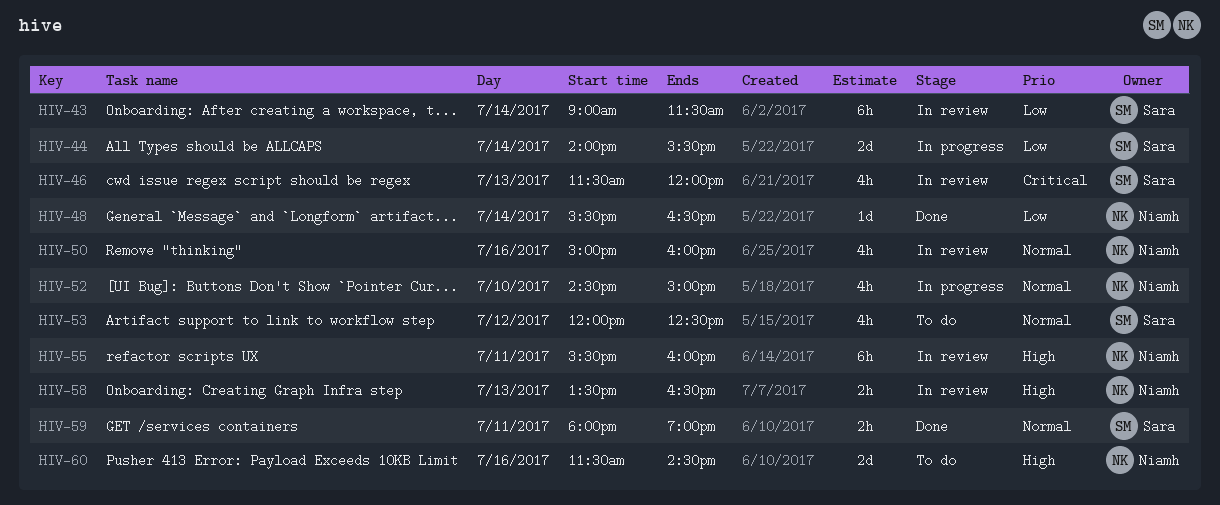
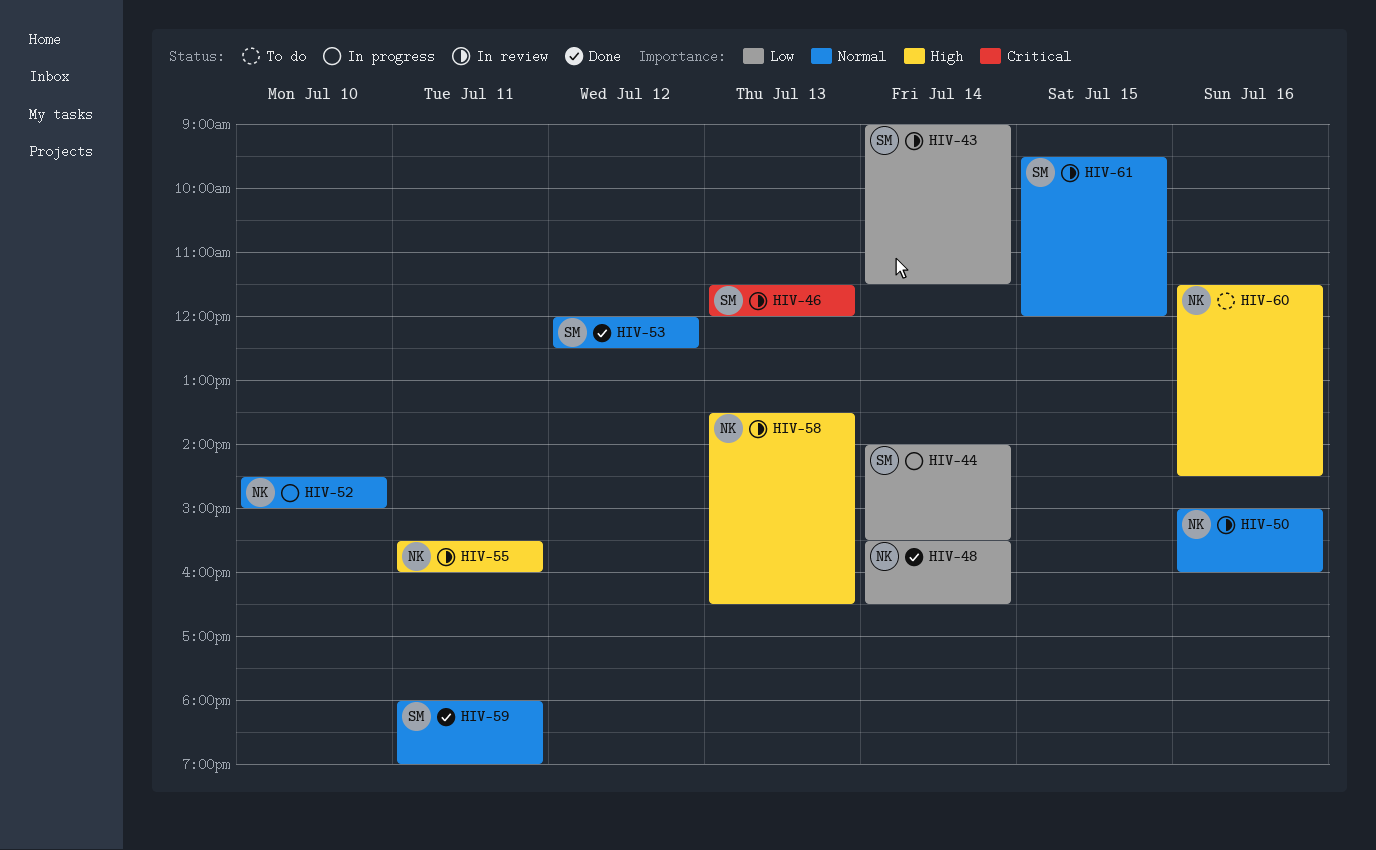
HIV-53, status: To do -> Done
HIV-61: none -> present

